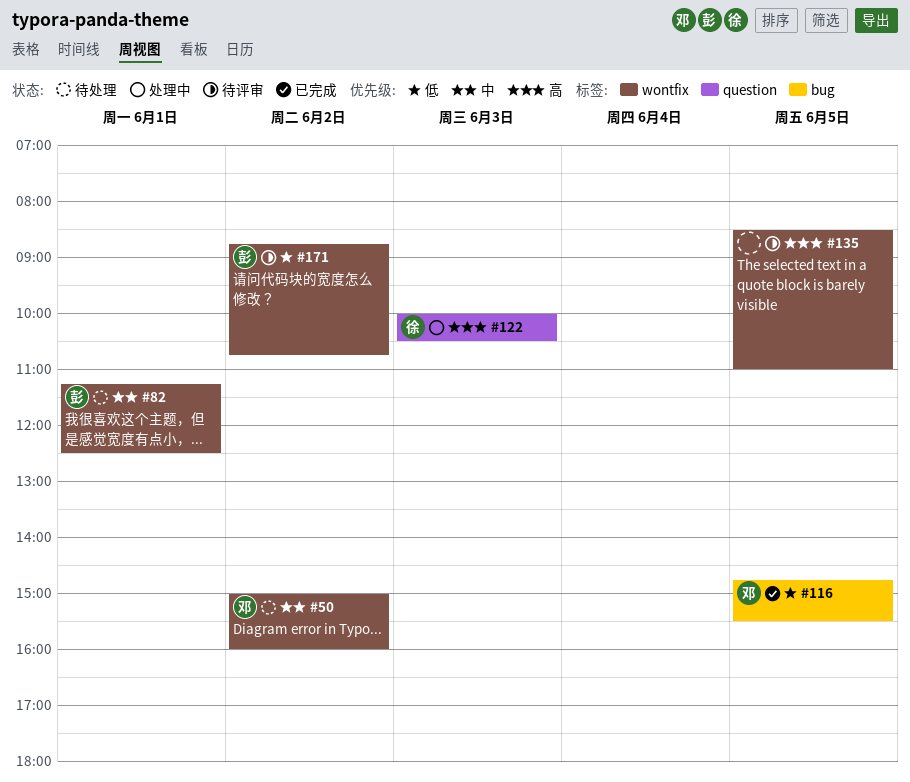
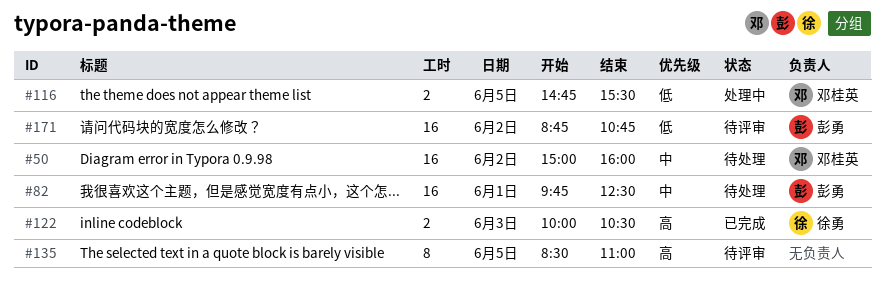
#82, begins: 11:15 -> 09:45
#116, status: 已完成 -> 处理中
#122, status: 处理中 -> 已完成

